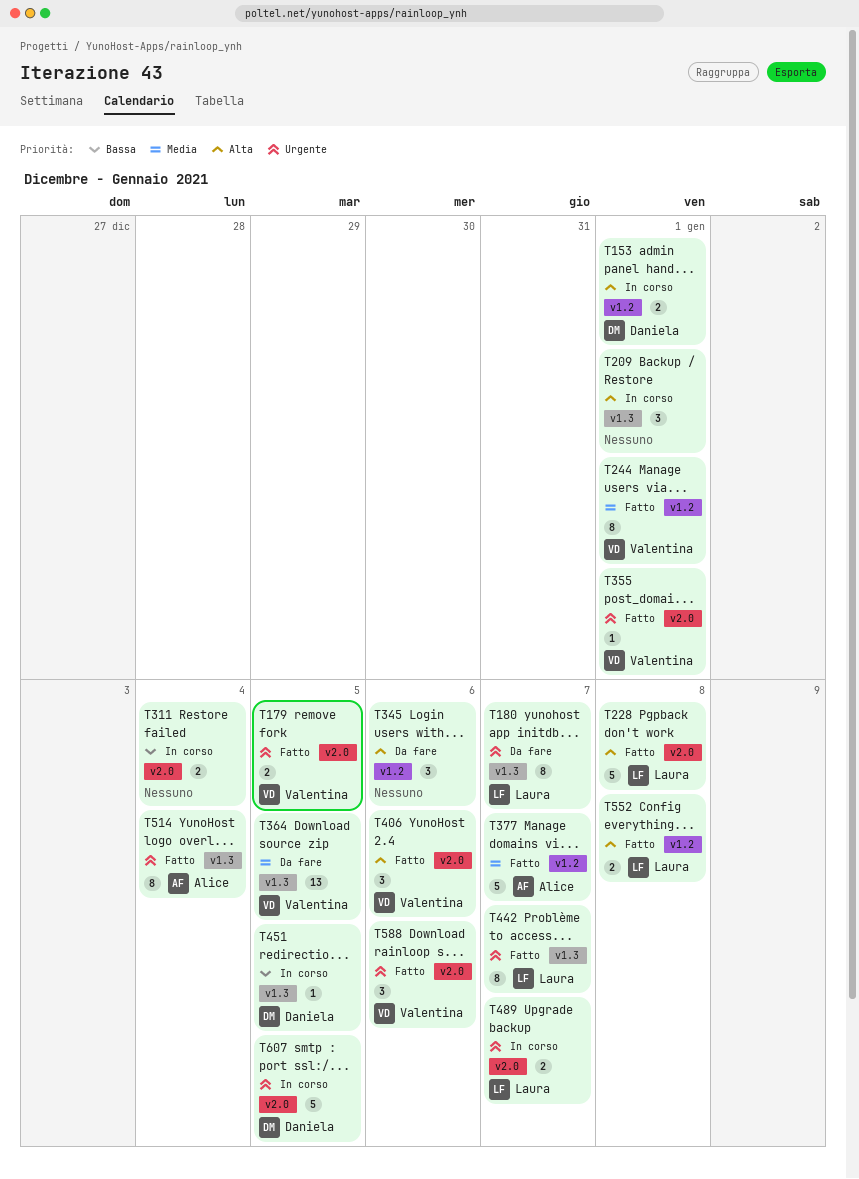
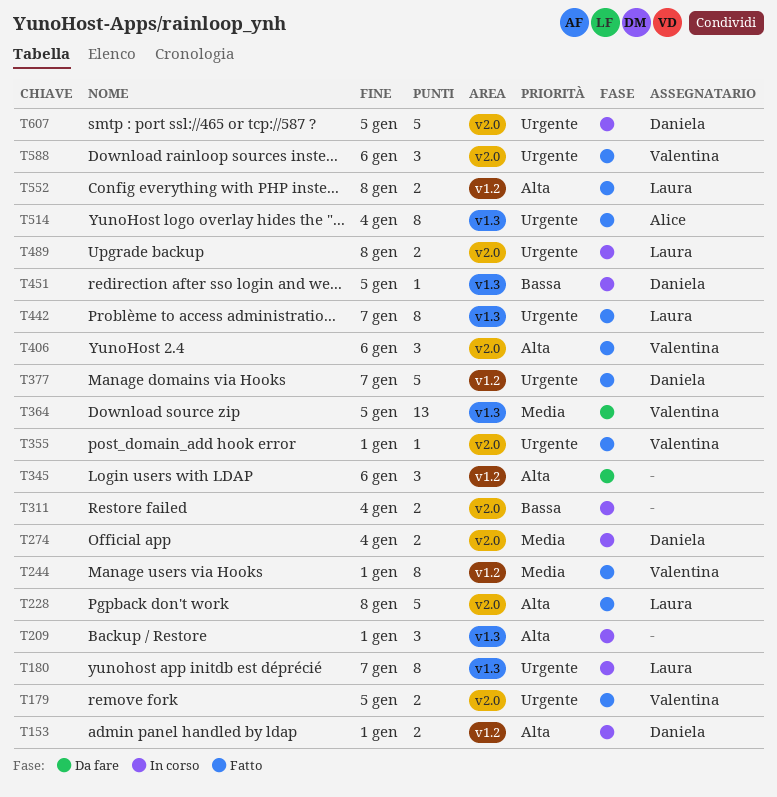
T180, status: Da fare -> In corso
T274: none -> present
T377, owner: Alice -> Daniela
T377, priority: Media -> Urgente
T489, due: Jan 7 -> Jan 8

